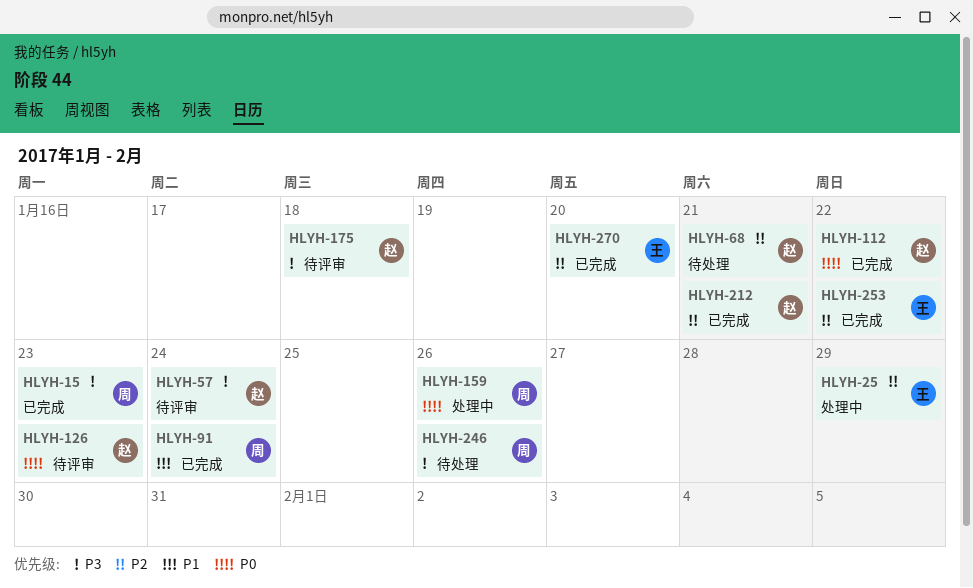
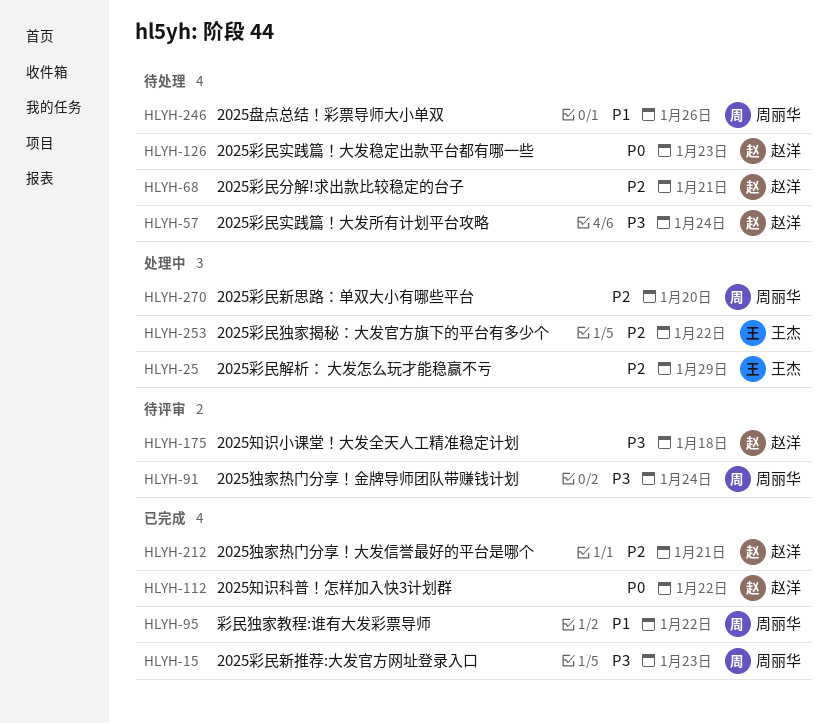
HLYH-57, status: 待评审 -> 待处理
HLYH-91, status: 已完成 -> 待评审
HLYH-91, priority: P1 -> P3
HLYH-95: none -> present
HLYH-126, status: 待评审 -> 待处理
HLYH-159: present -> none
HLYH-246, priority: P3 -> P1
HLYH-253, status: 已完成 -> 处理中
HLYH-270, status: 已完成 -> 处理中
HLYH-270, owner: 王杰 -> 周丽华

